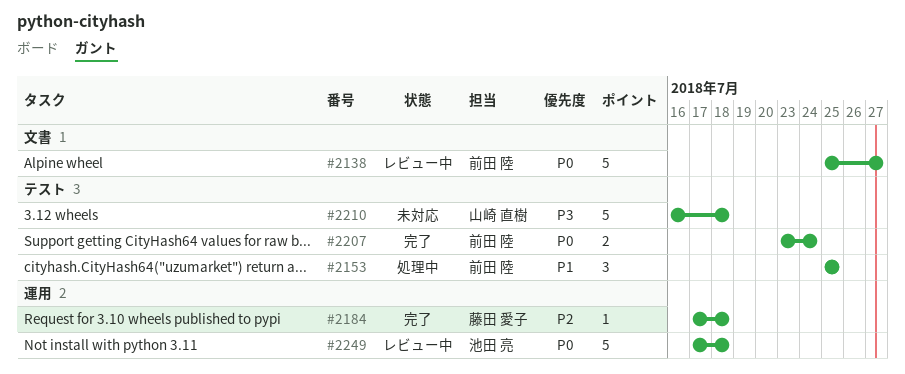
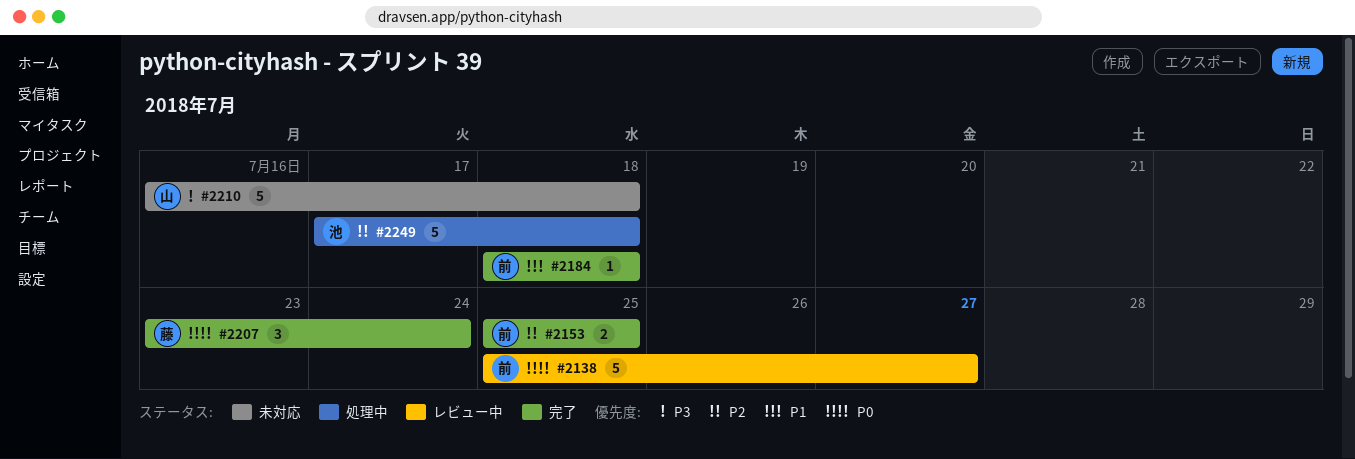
#2153, status: 処理中 -> 完了
#2153, priority: P1 -> P2
#2153, estimate: 3 -> 2
#2184, owner: 藤田 愛子 -> 前田 陸
#2184, priority: P2 -> P1
#2184, start: Jul 17 -> Jul 18
#2207, owner: 前田 陸 -> 藤田 愛子
#2207, estimate: 2 -> 3
#2249, status: レビュー中 -> 処理中
#2249, priority: P0 -> P2

